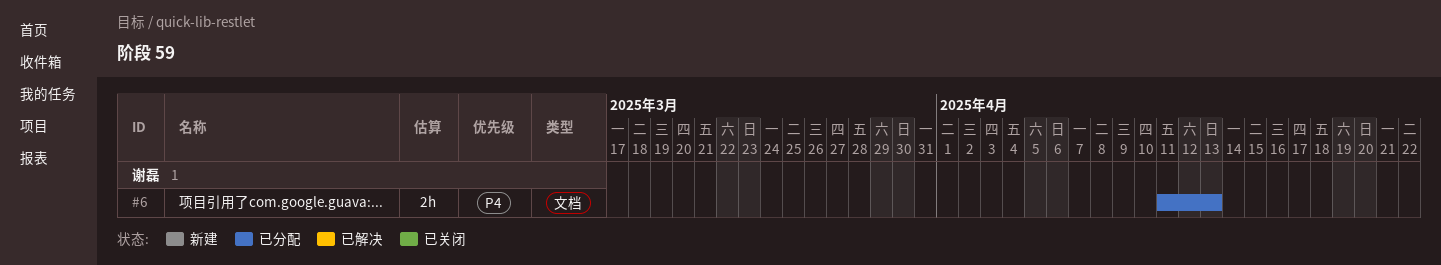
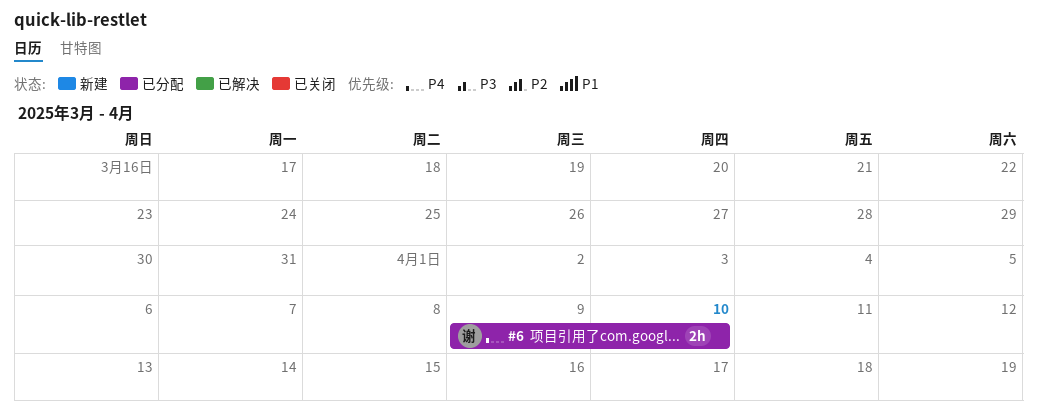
#6, start: Apr 11 -> Apr 9
#6, due: Apr 13 -> Apr 10

